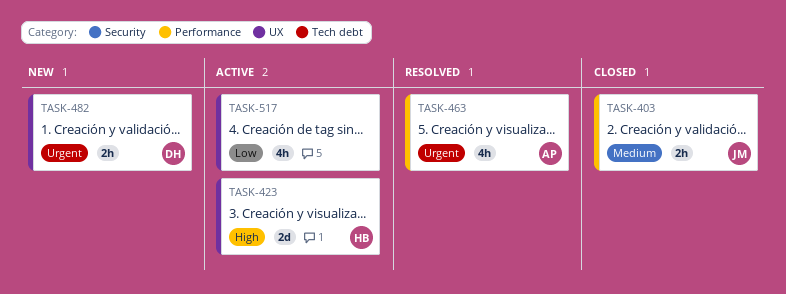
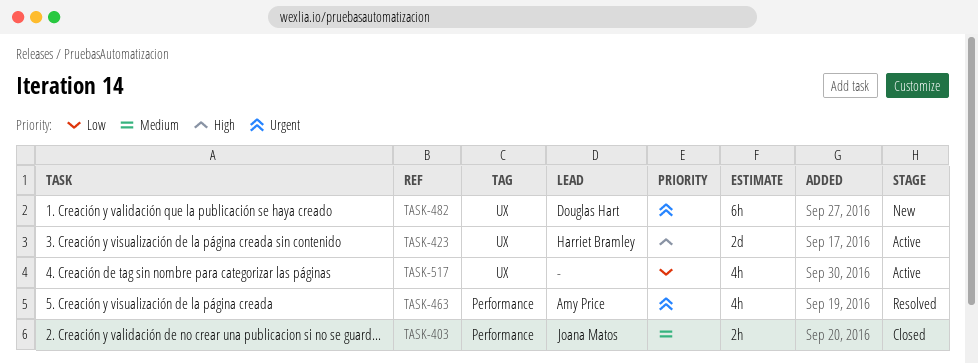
TASK-482, estimate: 2h -> 6h

